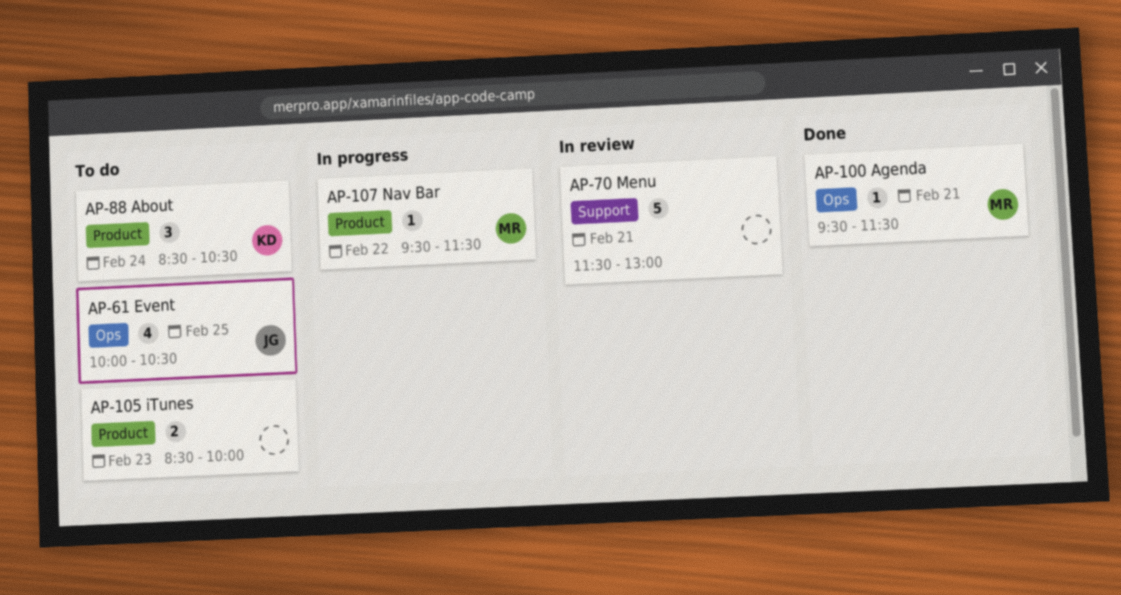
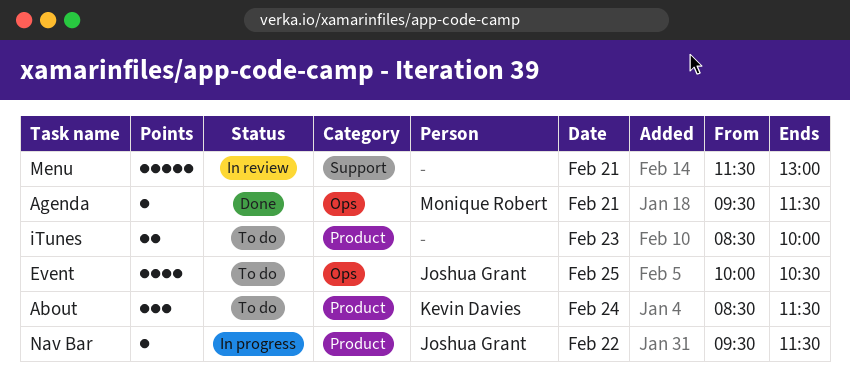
About, ends: 10:30 -> 11:30
Nav Bar, owner: Monique Robert -> Joshua Grant

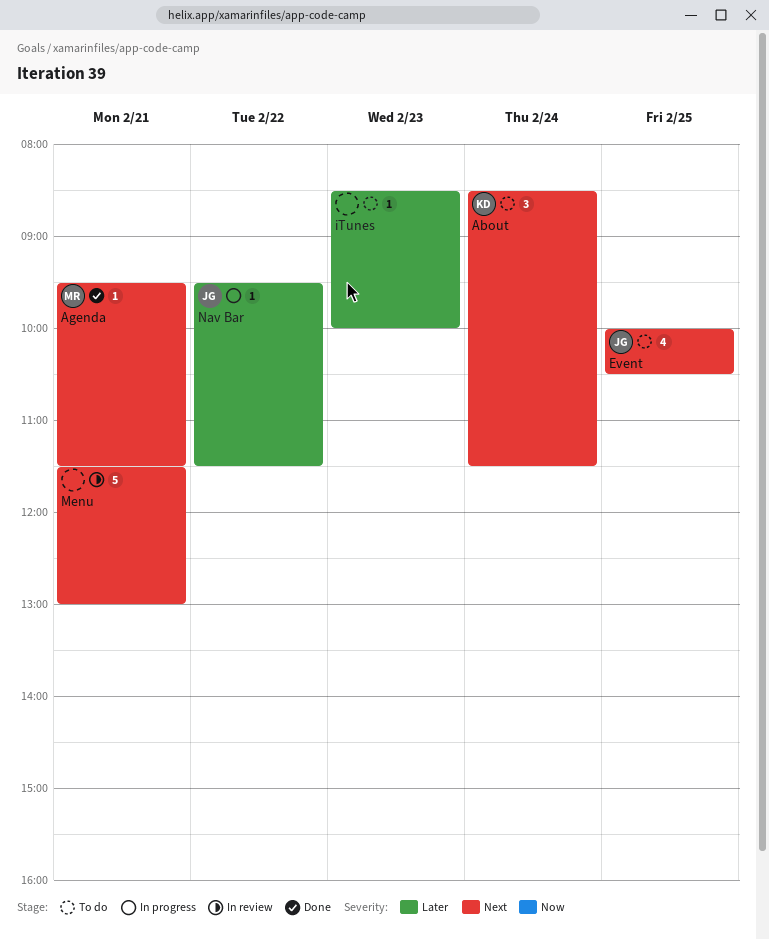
iTunes, estimate: 2 -> 1

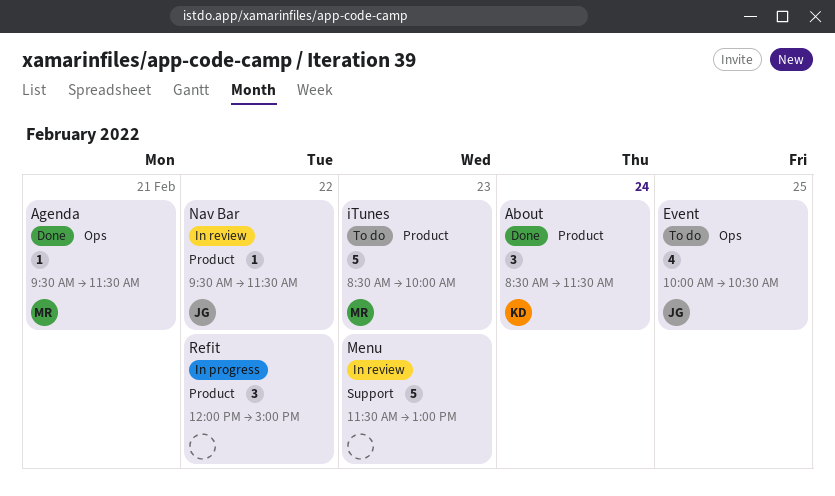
About, status: To do -> Done
iTunes, owner: none -> MR
iTunes, estimate: 1 -> 5
Menu, day: Feb 21 -> Feb 23
Nav Bar, status: In progress -> In review
Refit: none -> present

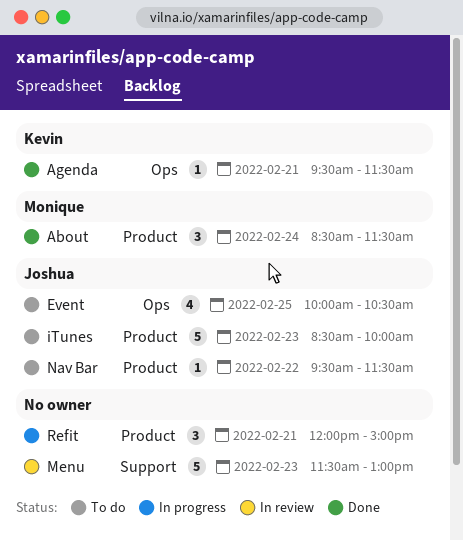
About, owner: Kevin -> Monique
Agenda, owner: Monique -> Kevin
iTunes, owner: Monique -> Joshua
Nav Bar, status: In review -> To do
Refit, day: Feb 22 -> Feb 21

